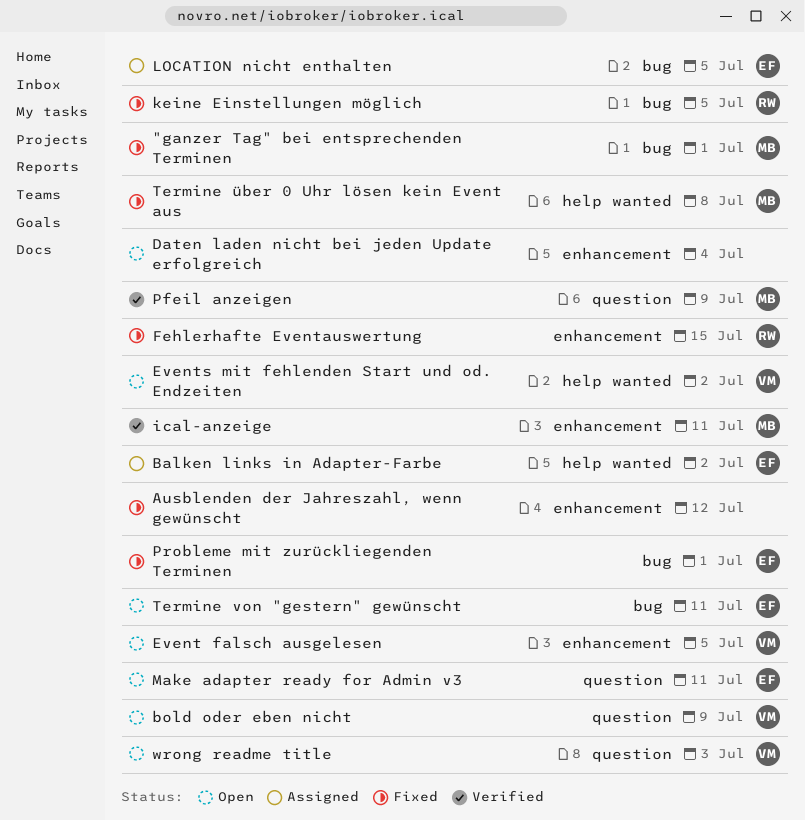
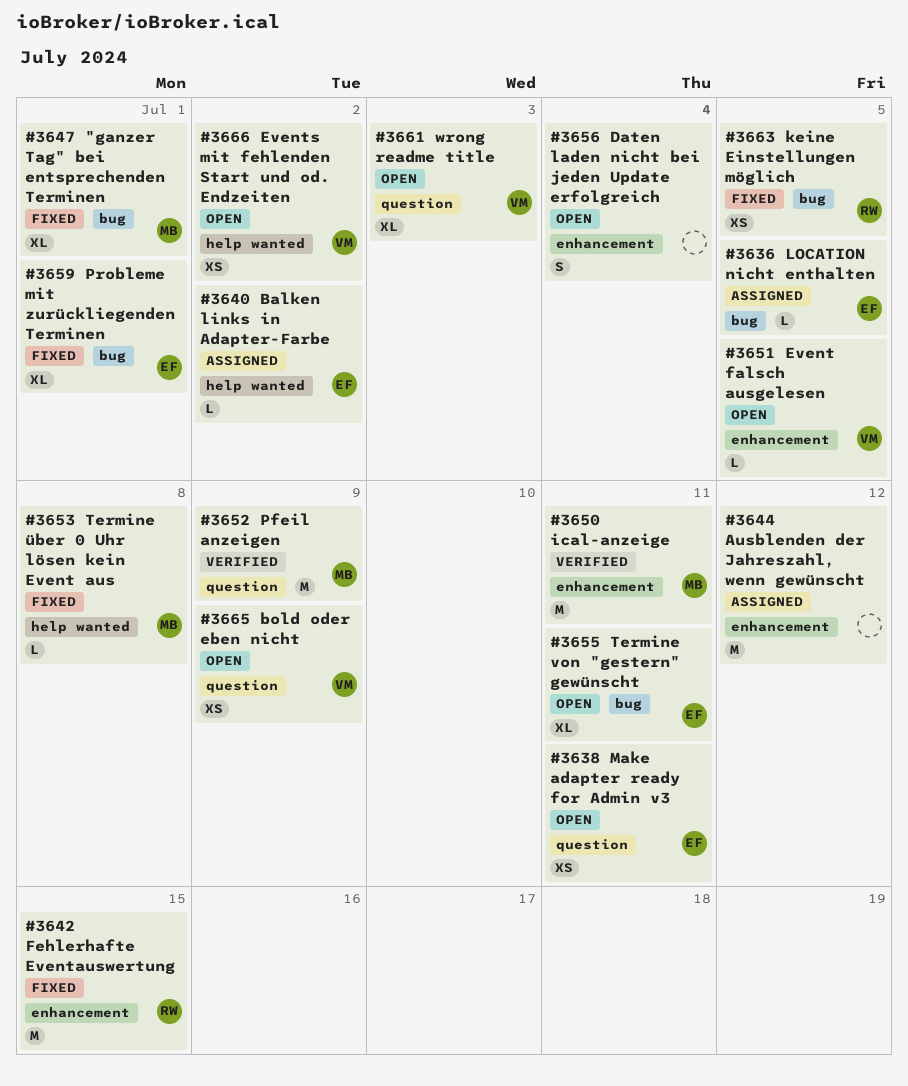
Ausblenden der Jahreszahl, wenn gewünscht, status: Fixed -> Assigned

